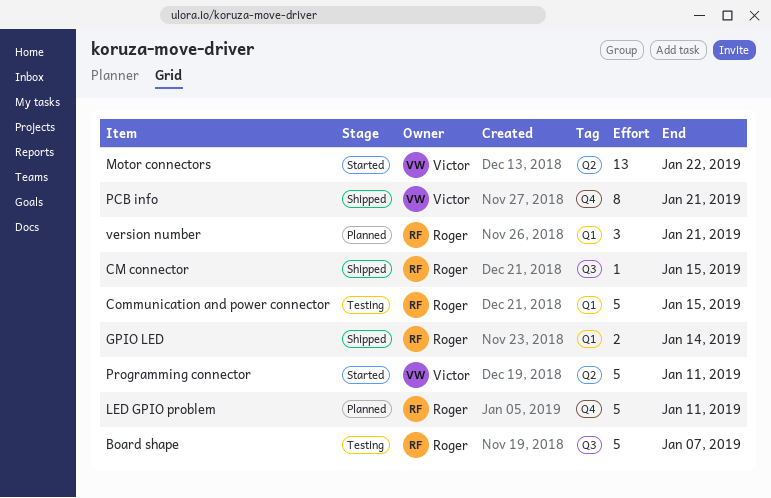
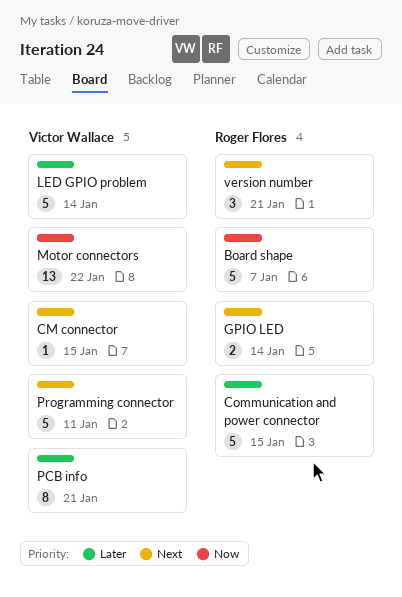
CM connector, owner: Roger Flores -> Victor Wallace
LED GPIO problem, owner: Roger Flores -> Victor Wallace
LED GPIO problem, due: Jan 11 -> Jan 14

